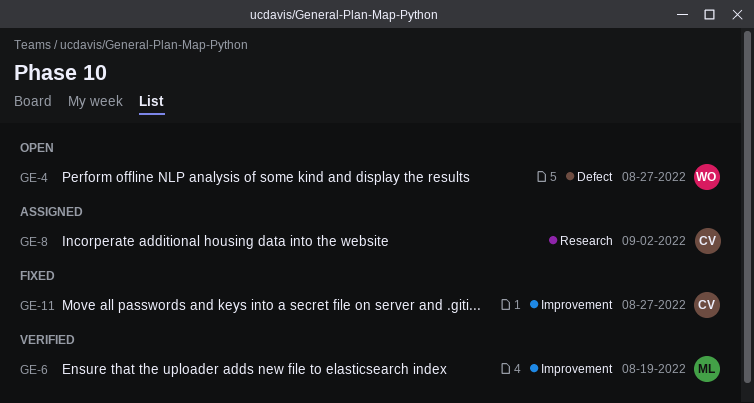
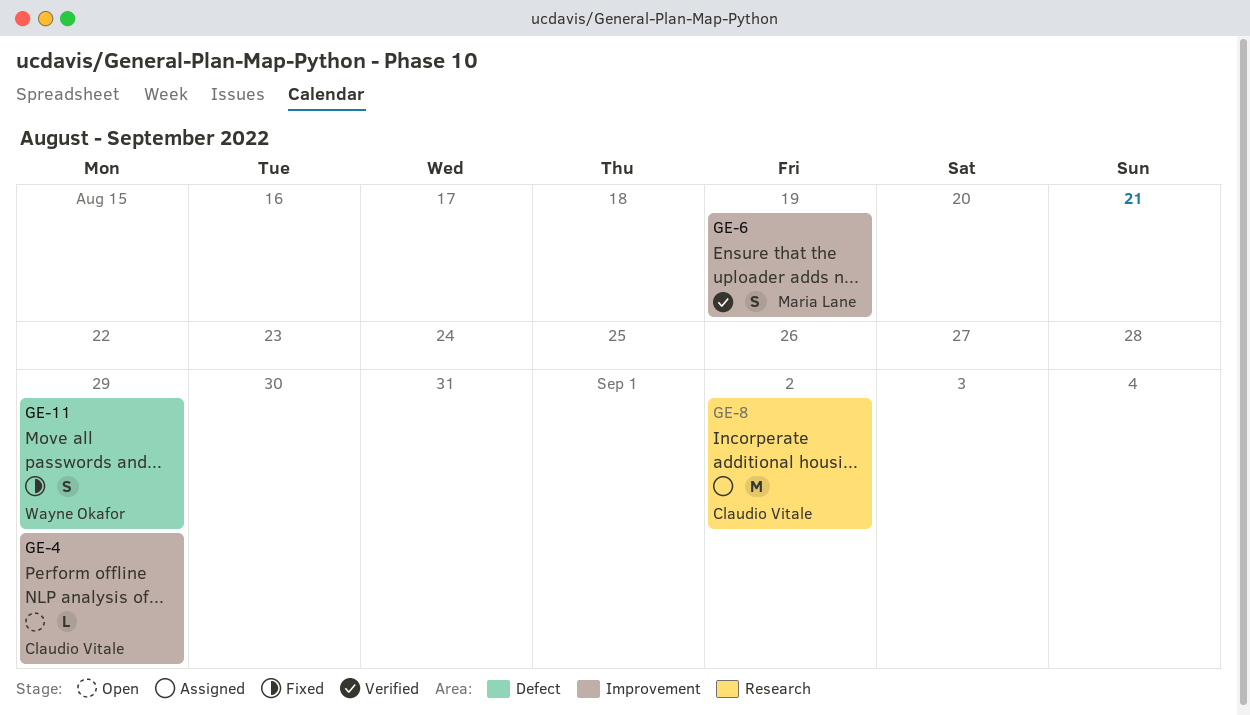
GE-4, owner: Wayne Okafor -> Claudio Vitale
GE-4, label: Defect -> Improvement
GE-4, due: Aug 27 -> Aug 29
GE-11, owner: Claudio Vitale -> Wayne Okafor
GE-11, label: Improvement -> Defect
GE-11, due: Aug 27 -> Aug 29

